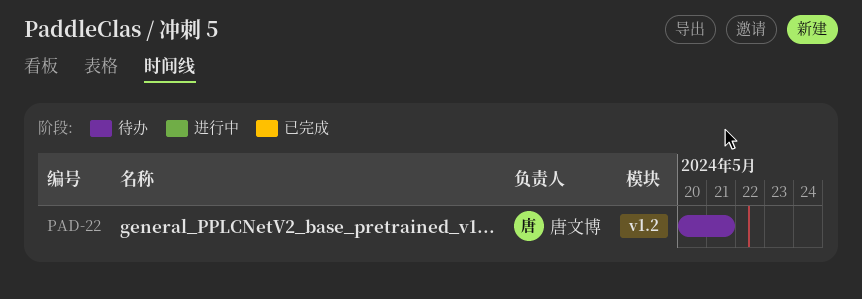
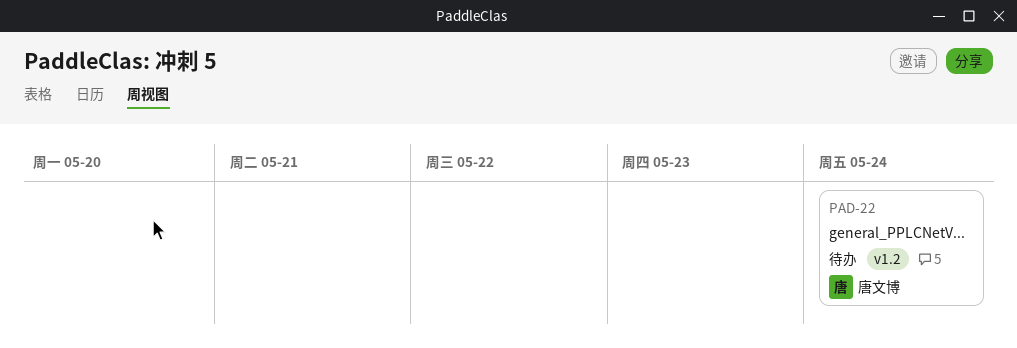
PAD-22, due: May 21 -> May 24

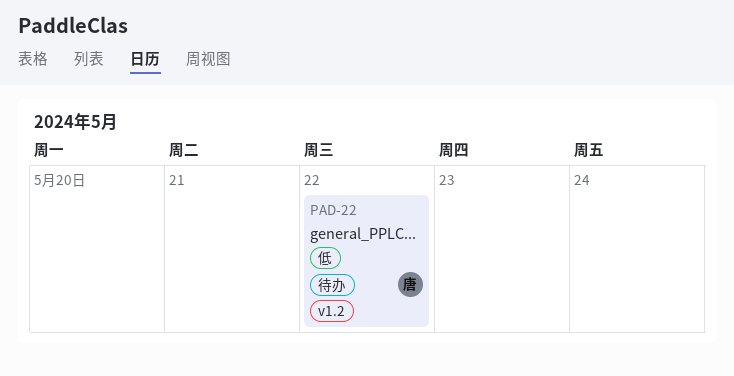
PAD-22, due: May 24 -> May 22

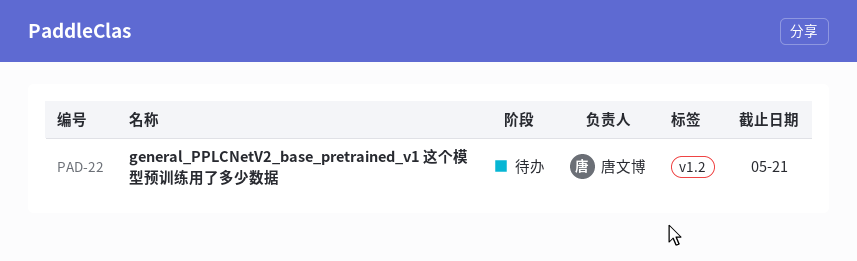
PAD-22, due: May 22 -> May 21

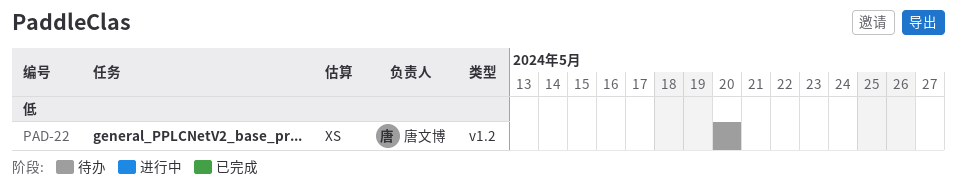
PAD-22, due: May 21 -> May 20

